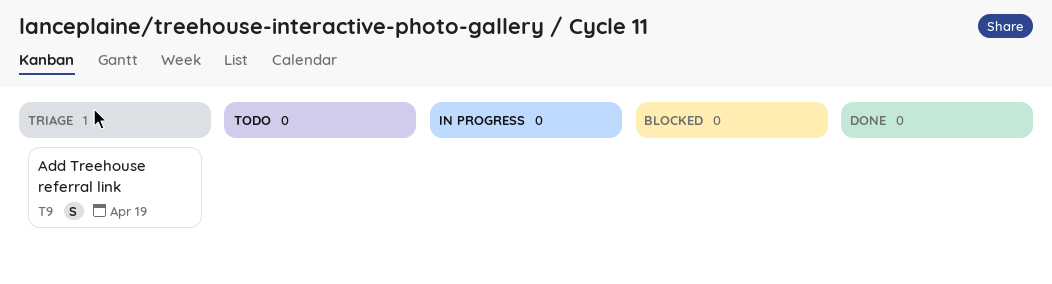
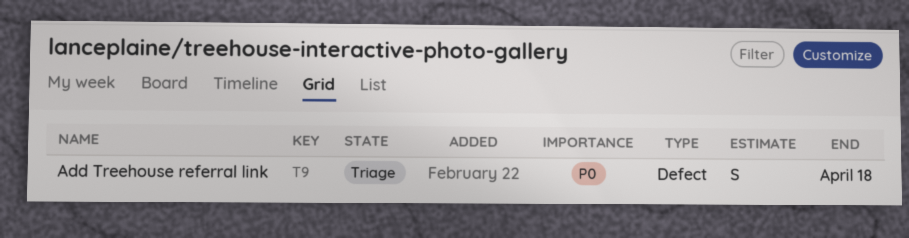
T9, due: Apr 19 -> Apr 18

